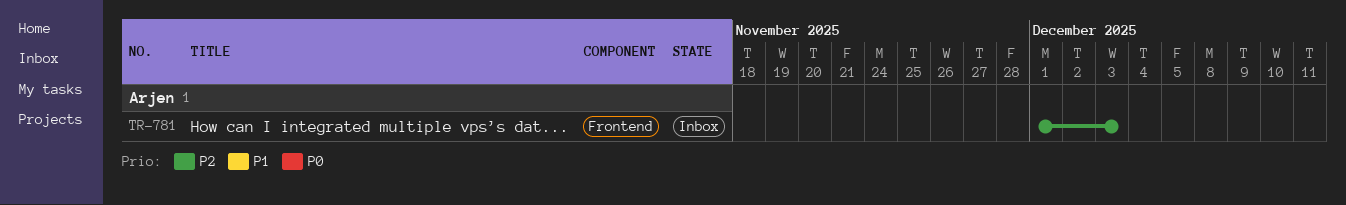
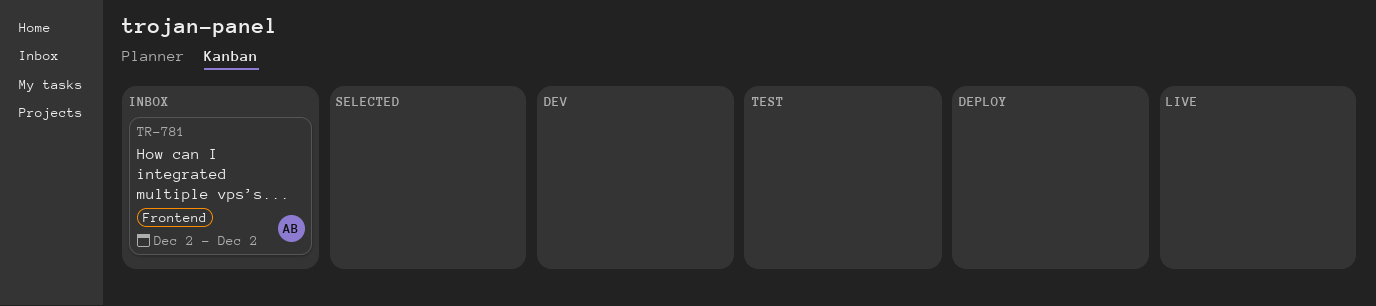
TR-781, start: Dec 1 -> Dec 2
TR-781, due: Dec 3 -> Dec 2

